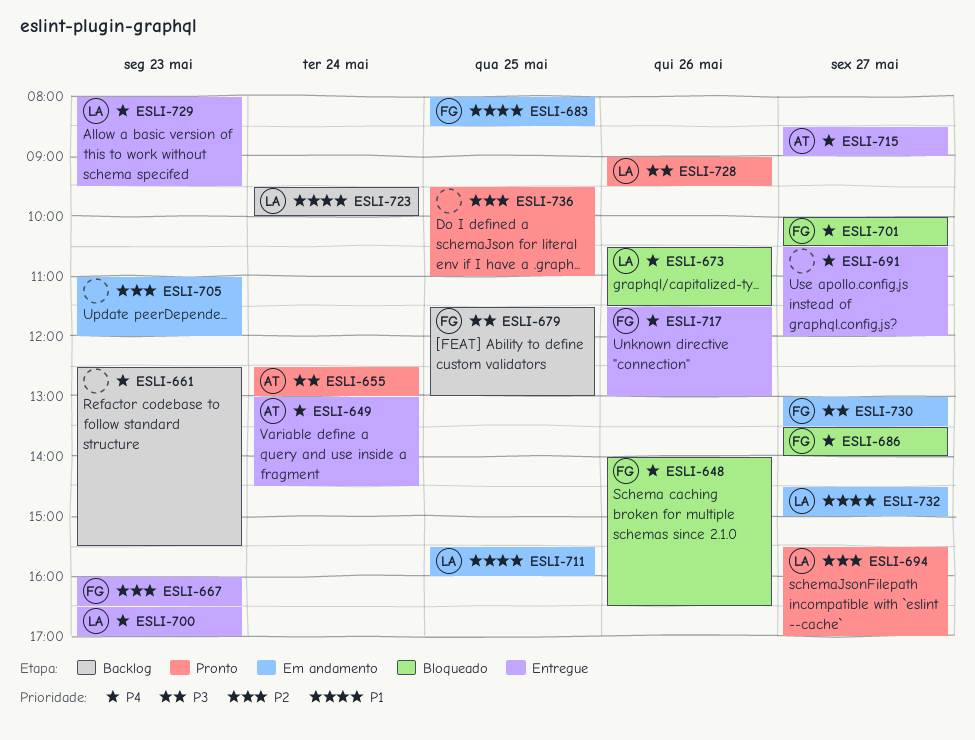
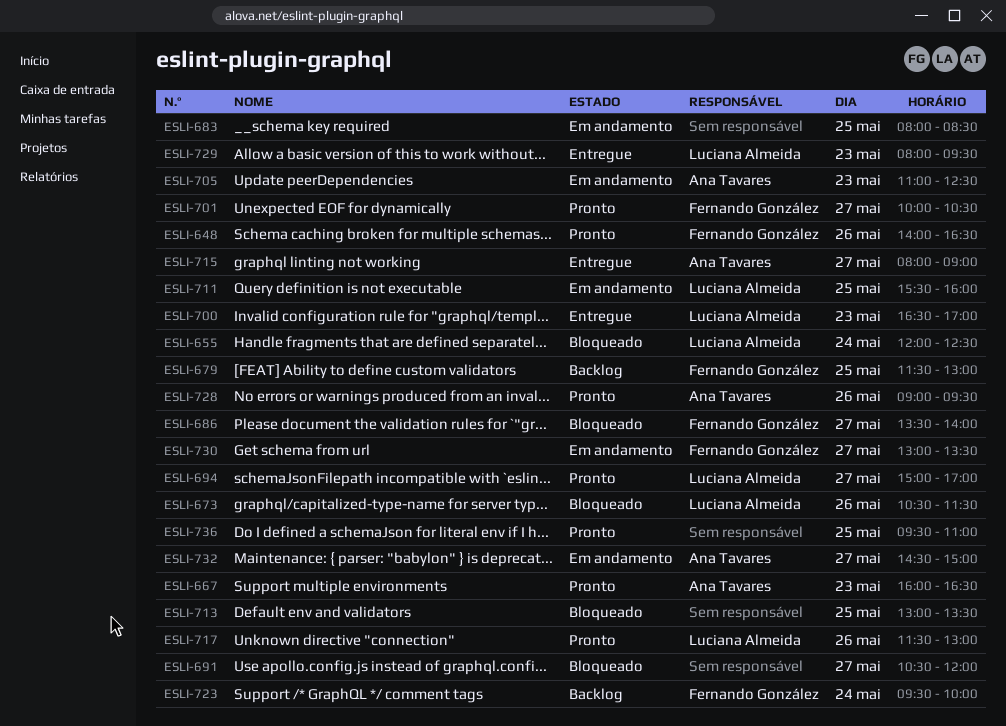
ESLI-648, status: Bloqueado -> Pronto
ESLI-649: present -> none
ESLI-655, status: Pronto -> Bloqueado
ESLI-655, owner: Ana Tavares -> Luciana Almeida
ESLI-655, begins: 12:30 -> 12:00
ESLI-655, ends: 13:00 -> 12:30
ESLI-661: present -> none
ESLI-667, status: Entregue -> Pronto
ESLI-667, owner: Fernando González -> Ana Tavares
ESLI-683, owner: Fernando González -> none
ESLI-691, status: Entregue -> Bloqueado
ESLI-694, begins: 15:30 -> 15:00
ESLI-701, status: Bloqueado -> Pronto
ESLI-705, owner: none -> Ana Tavares
ESLI-705, ends: 12:00 -> 12:30
ESLI-713: none -> present
ESLI-715, begins: 08:30 -> 08:00
ESLI-717, status: Entregue -> Pronto
ESLI-717, owner: Fernando González -> Luciana Almeida
ESLI-723, owner: Luciana Almeida -> Fernando González
ESLI-728, owner: Luciana Almeida -> Ana Tavares
ESLI-732, owner: Luciana Almeida -> Ana Tavares

